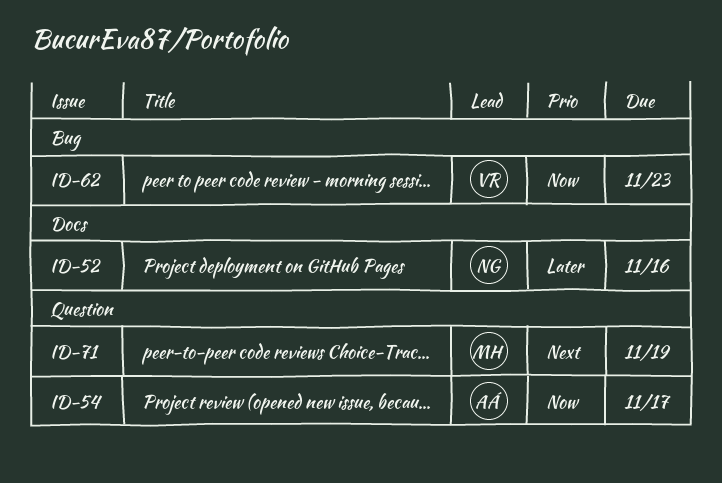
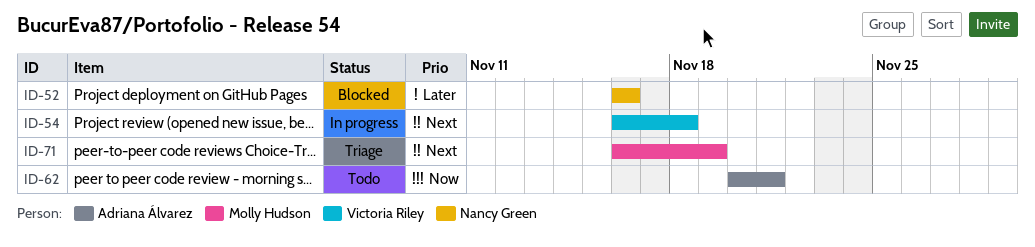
ID-54, owner: Adriana Álvarez -> Victoria Riley
ID-54, priority: Now -> Next
ID-54, due: Nov 17 -> Nov 18
ID-62, owner: Victoria Riley -> Adriana Álvarez
ID-62, due: Nov 23 -> Nov 21

